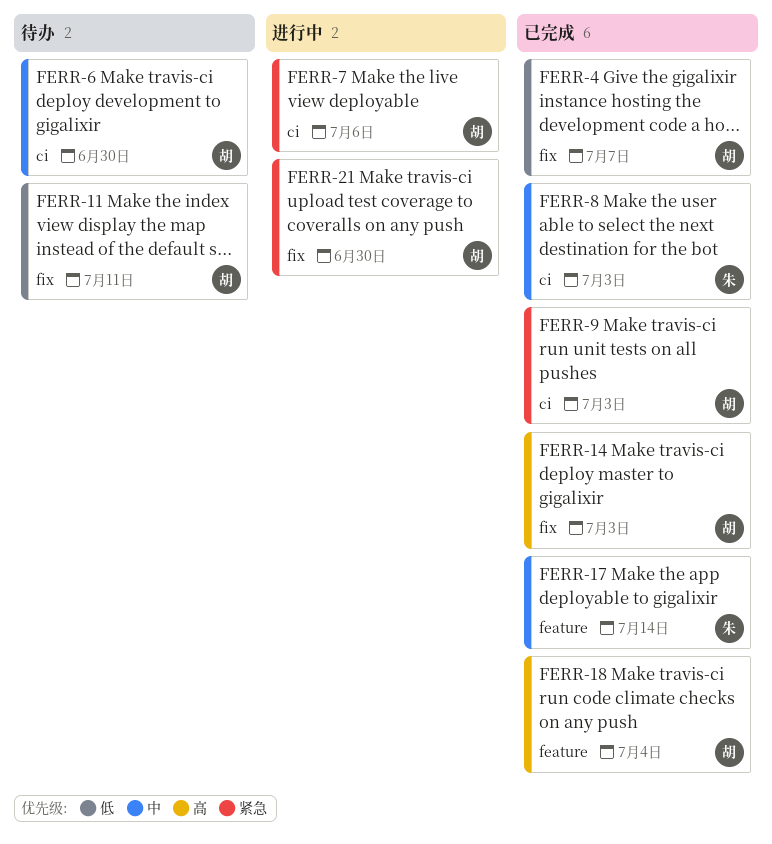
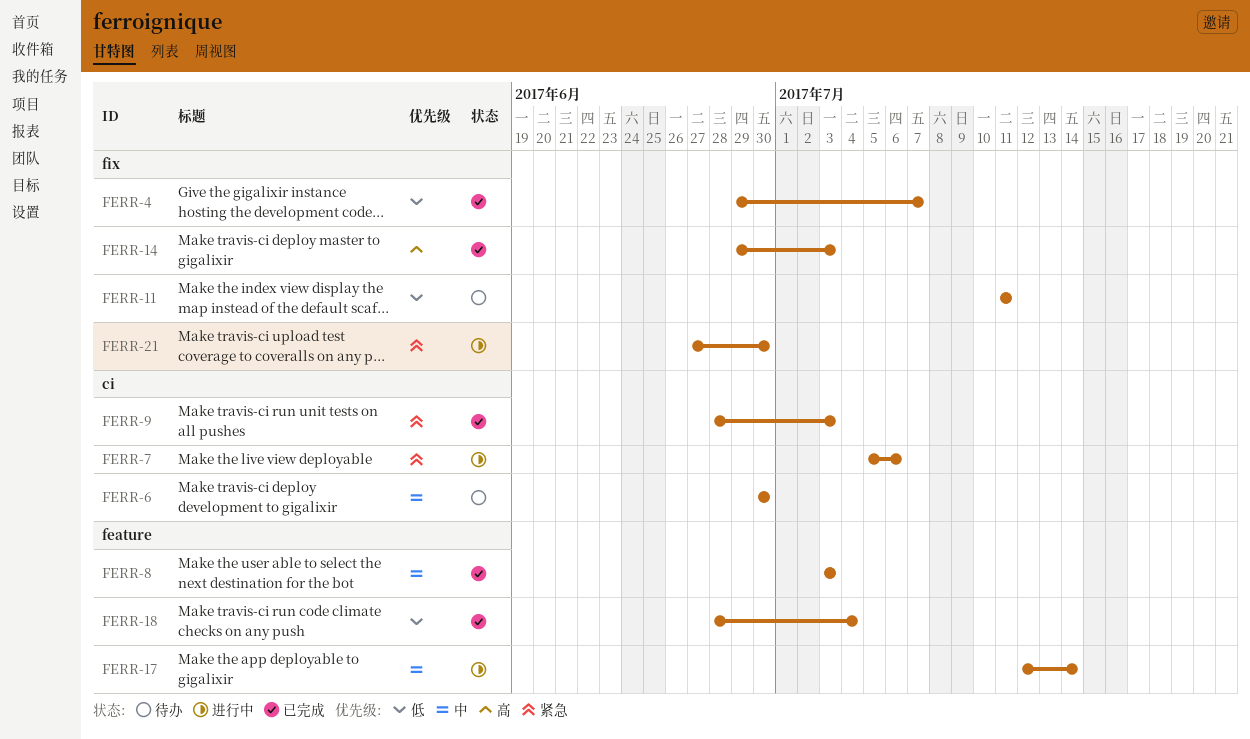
FERR-8, label: ci -> feature
FERR-17, status: 已完成 -> 进行中
FERR-18, priority: 高 -> 低

